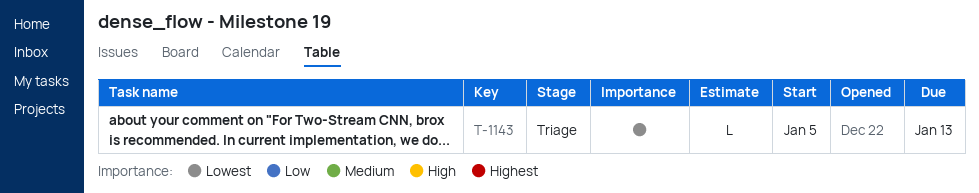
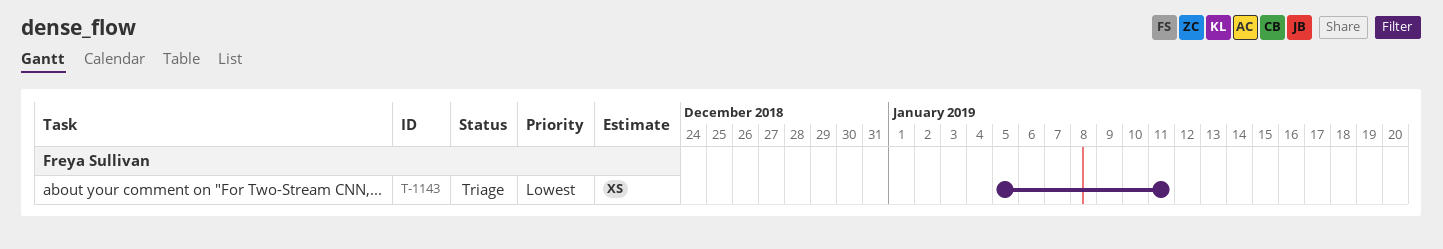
T-1143, estimate: L -> XS
T-1143, due: Jan 13 -> Jan 11

